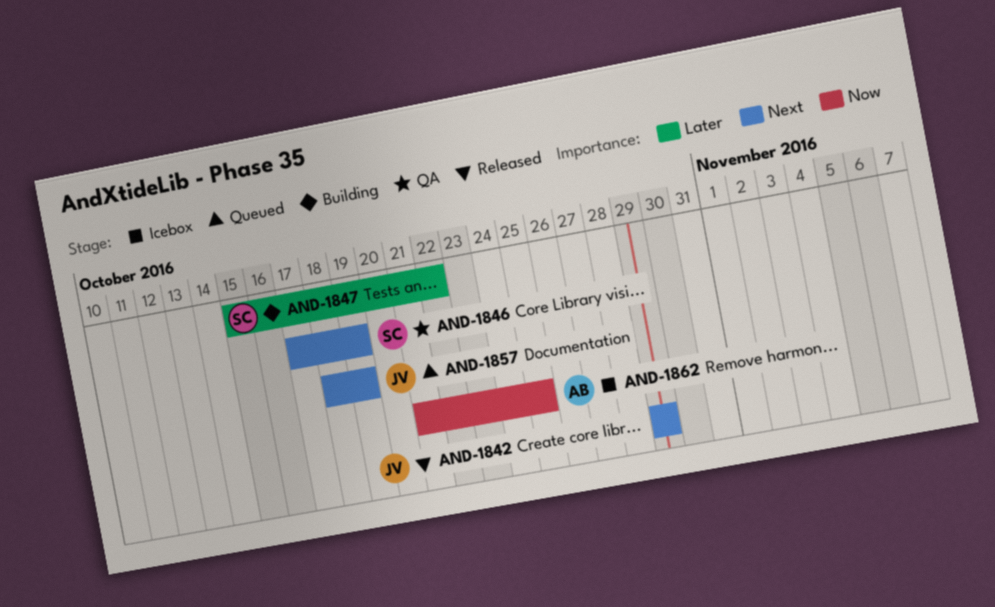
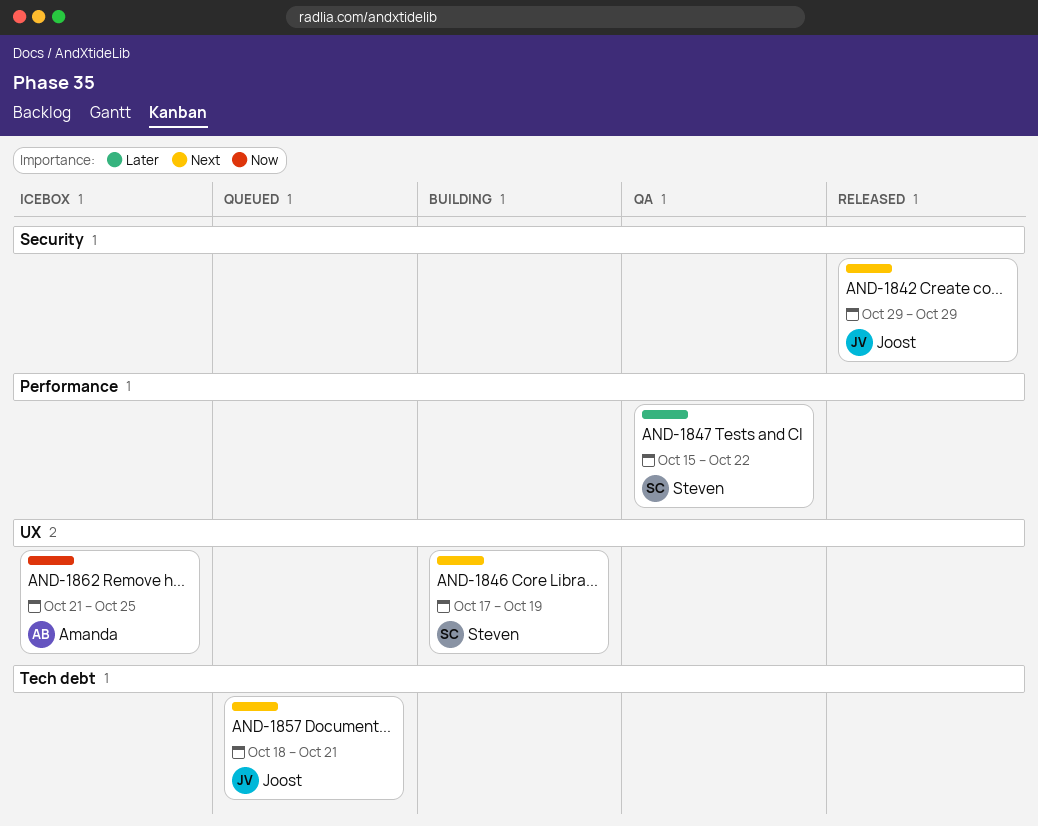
AND-1846, status: QA -> Building
AND-1847, status: Building -> QA
AND-1857, due: Oct 19 -> Oct 21

